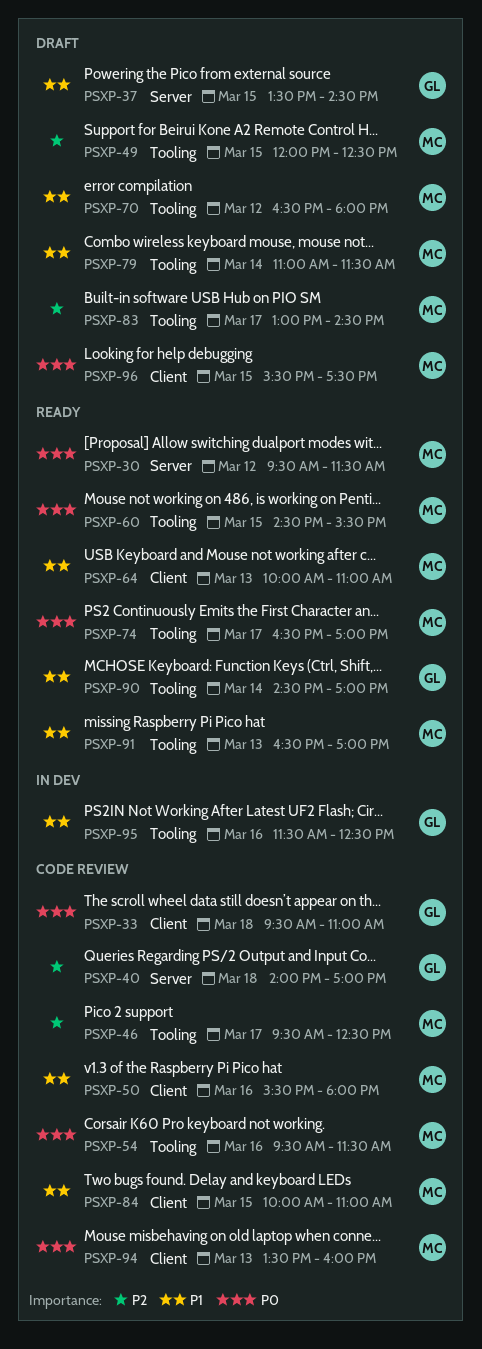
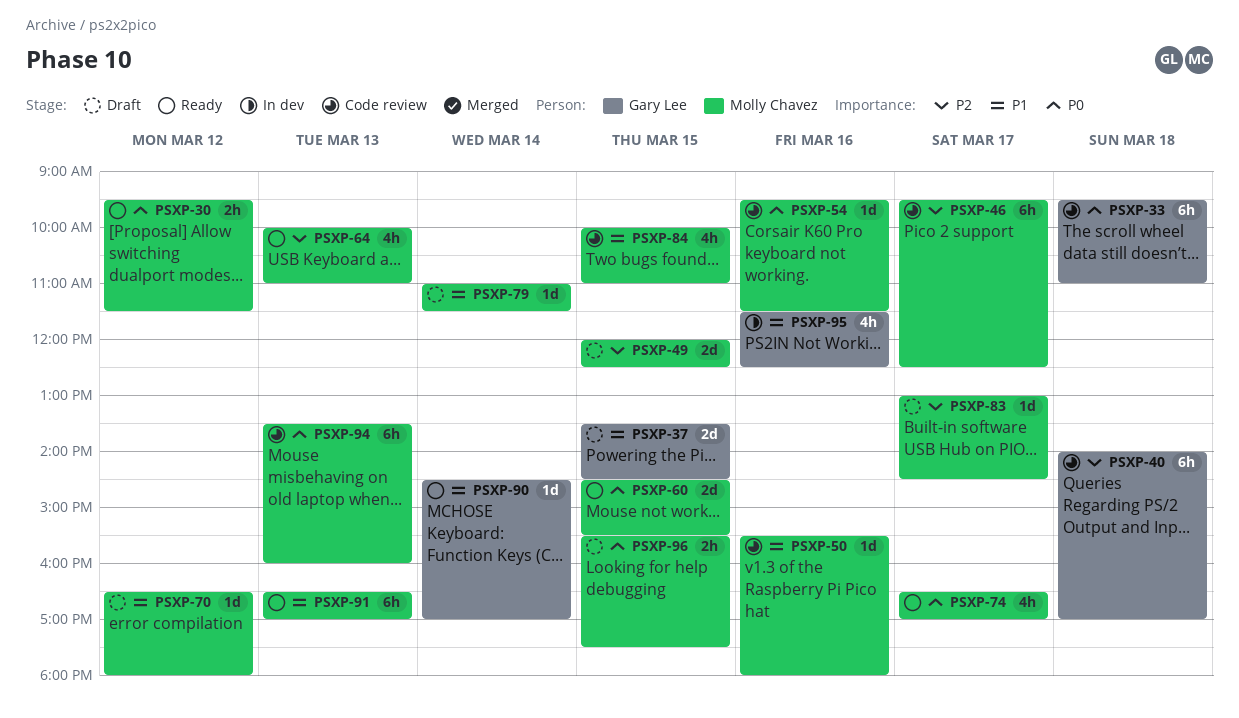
PSXP-64, priority: P1 -> P2

